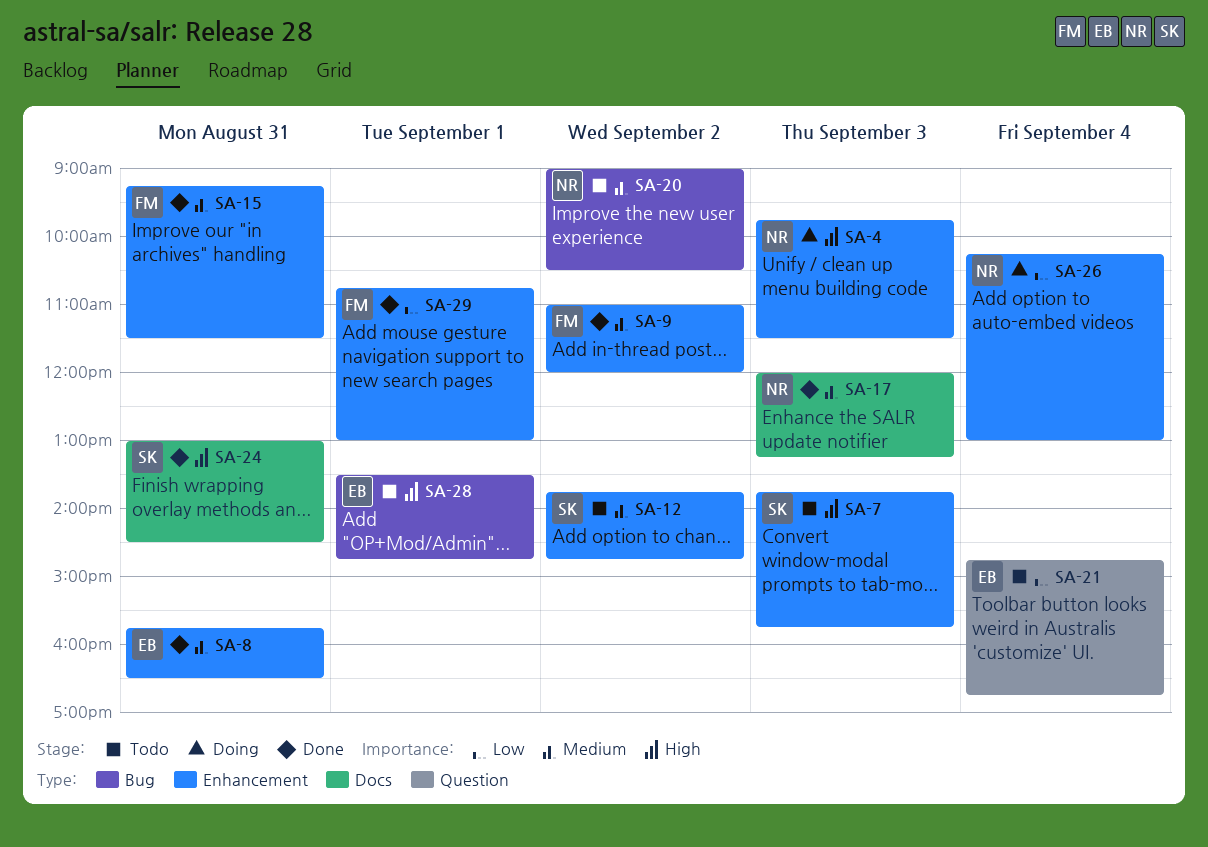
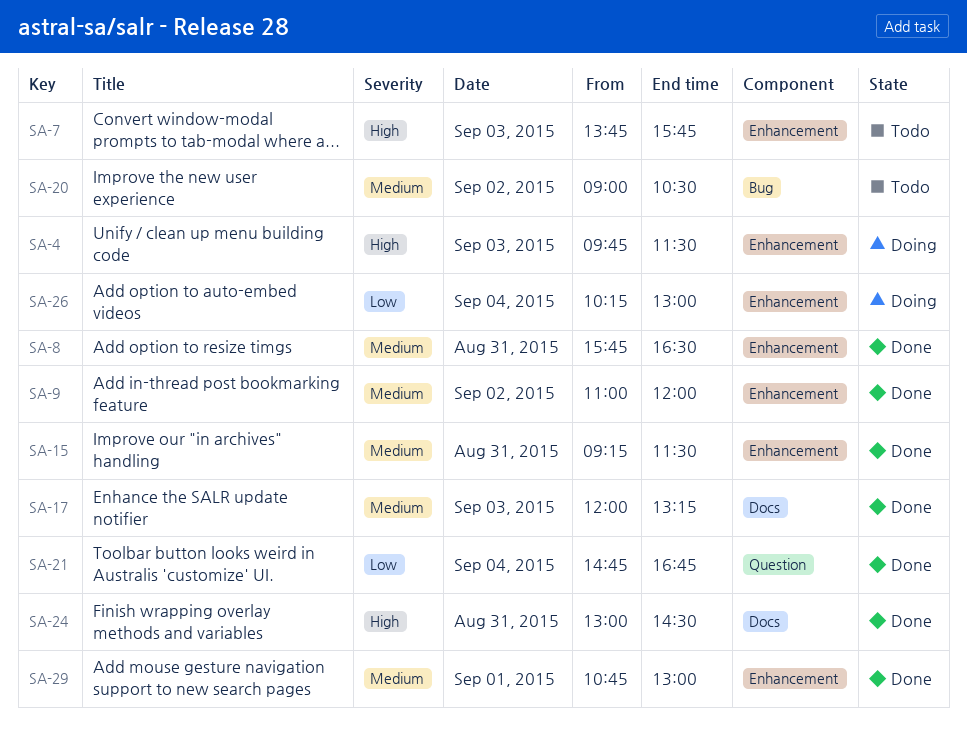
SA-12: present -> none
SA-21, status: Todo -> Done
SA-28: present -> none
SA-29, priority: Low -> Medium

